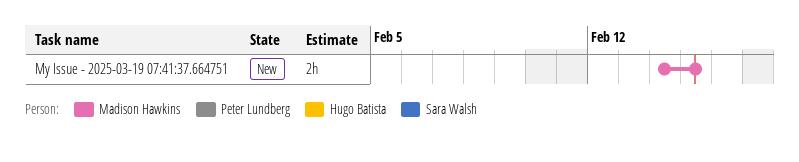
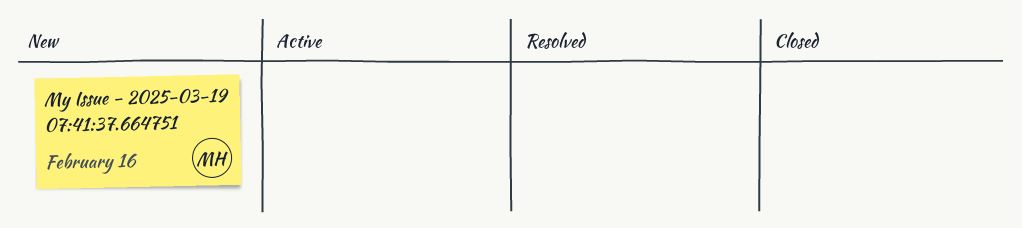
My Issue - 2025-03-19 07:41:37.664751, due: Feb 15 -> Feb 16

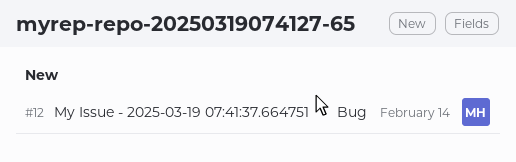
My Issue - 2025-03-19 07:41:37.664751, due: Feb 16 -> Feb 14

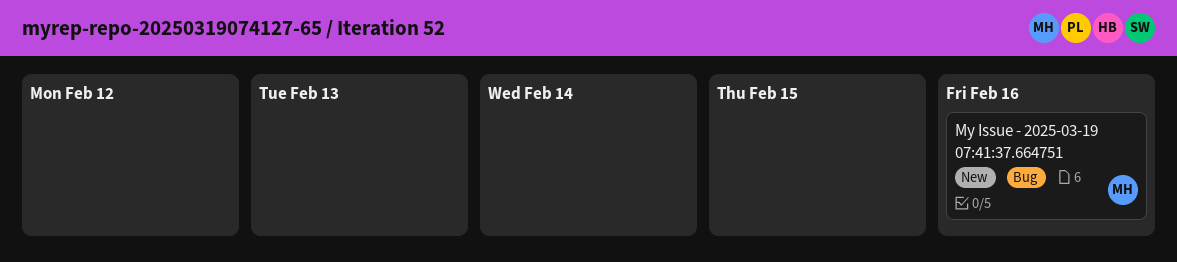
My Issue - 2025-03-19 07:41:37.664751, due: Feb 14 -> Feb 16

